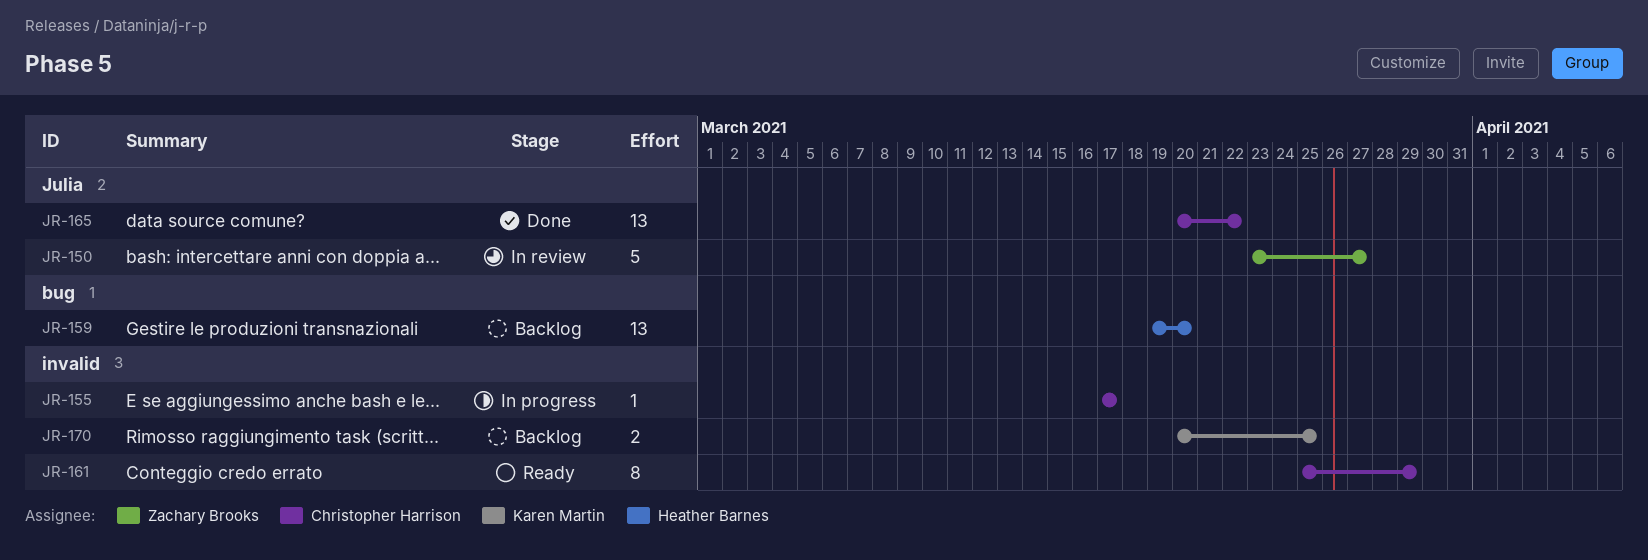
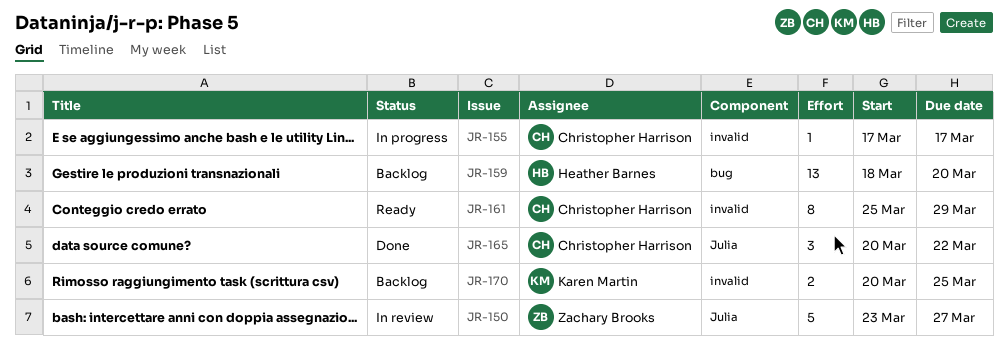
JR-159, start: Mar 19 -> Mar 18
JR-165, estimate: 13 -> 3

